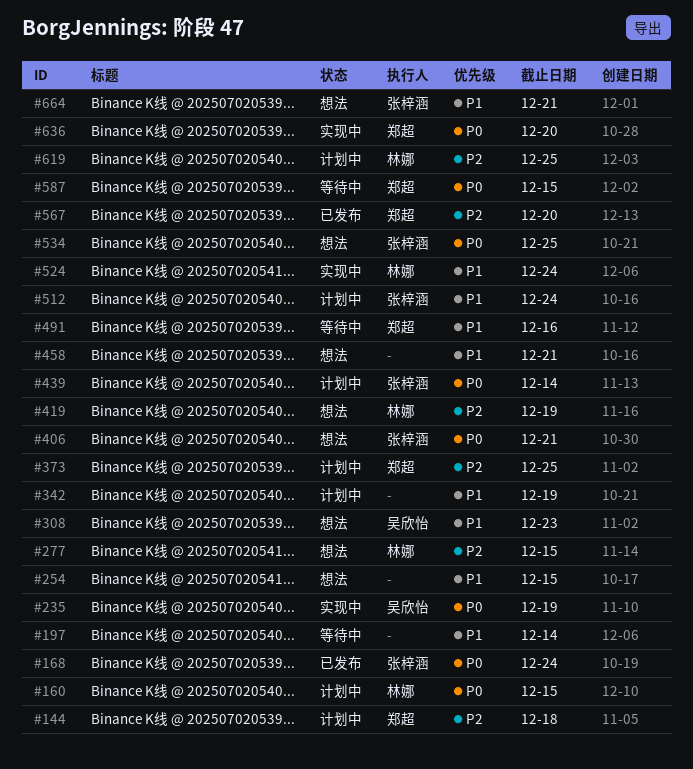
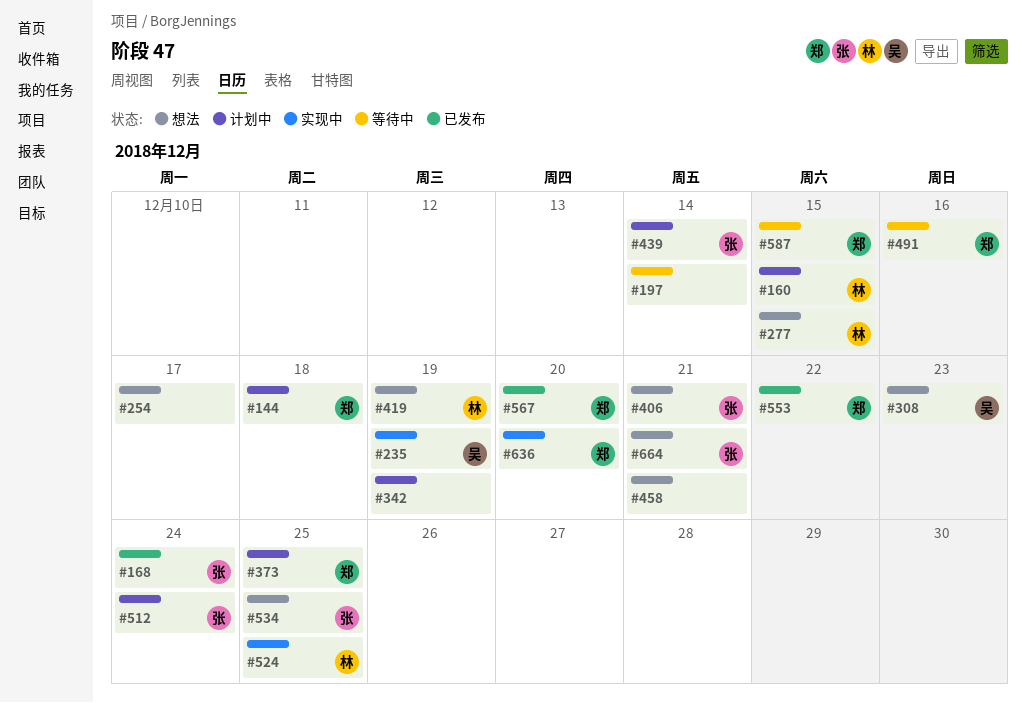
#254, due: Dec 15 -> Dec 17
#524, due: Dec 24 -> Dec 25
#553: none -> present
#619: present -> none

